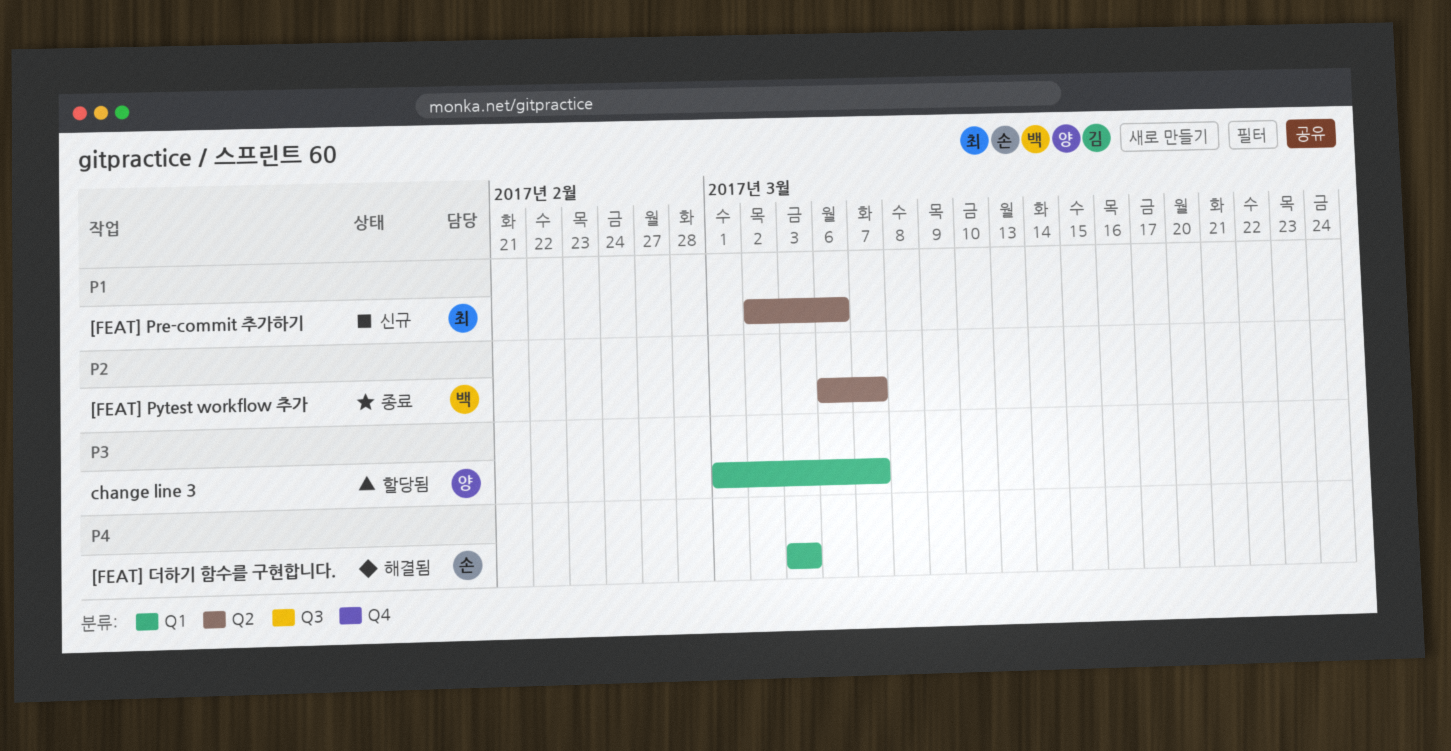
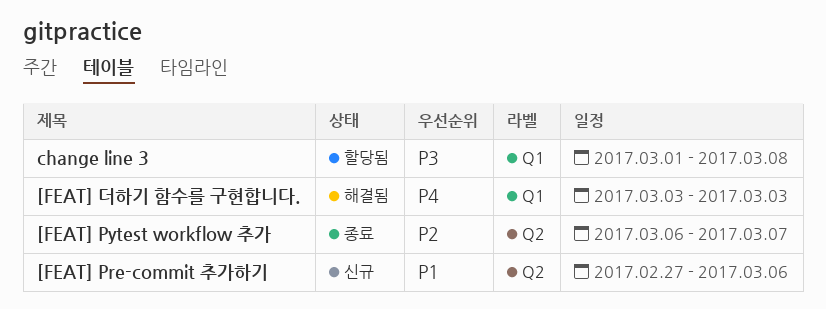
[FEAT] Pre-commit 추가하기, start: Mar 2 -> Feb 27
change line 3, due: Mar 7 -> Mar 8

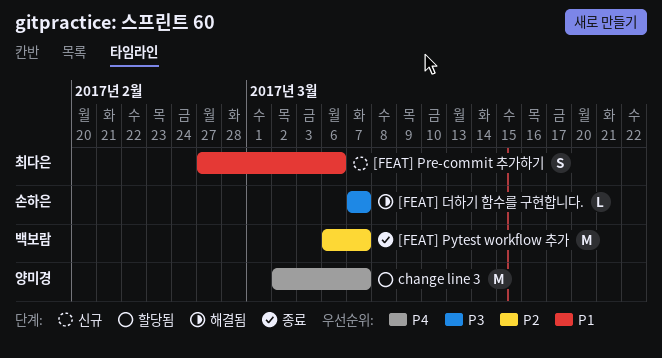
[FEAT] 더하기 함수를 구현합니다., priority: P4 -> P3
[FEAT] 더하기 함수를 구현합니다., start: Mar 3 -> Mar 7
[FEAT] 더하기 함수를 구현합니다., due: Mar 3 -> Mar 7
change line 3, priority: P3 -> P4
change line 3, start: Mar 1 -> Mar 2
change line 3, due: Mar 8 -> Mar 7

